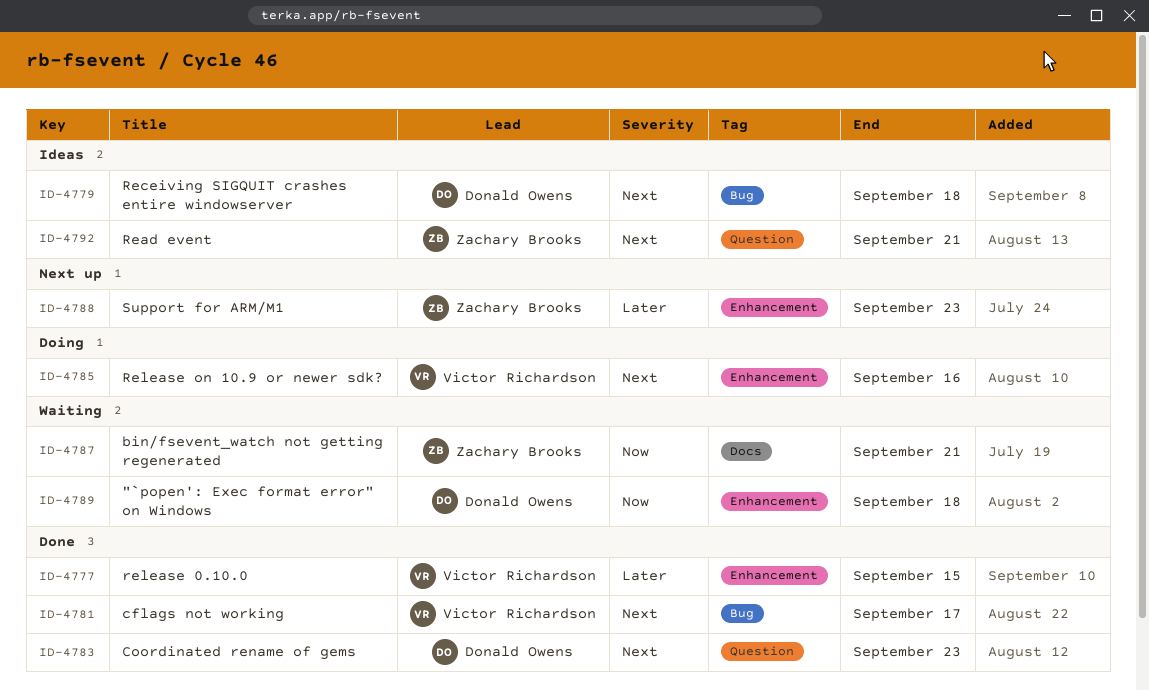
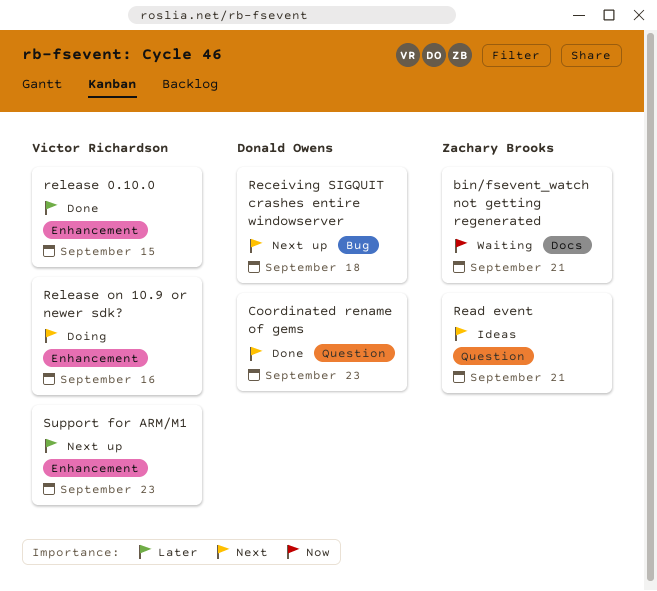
"`popen': Exec format error" on Windows: present -> none
cflags not working: present -> none
Receiving SIGQUIT crashes entire windowserver, status: Ideas -> Next up
Support for ARM/M1, owner: Zachary Brooks -> Victor Richardson

